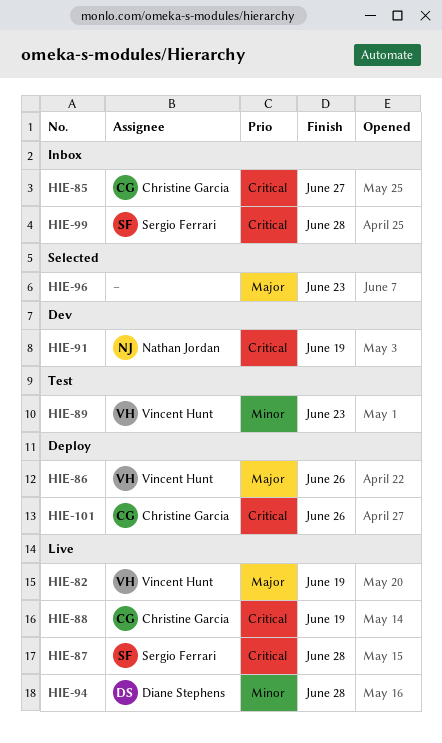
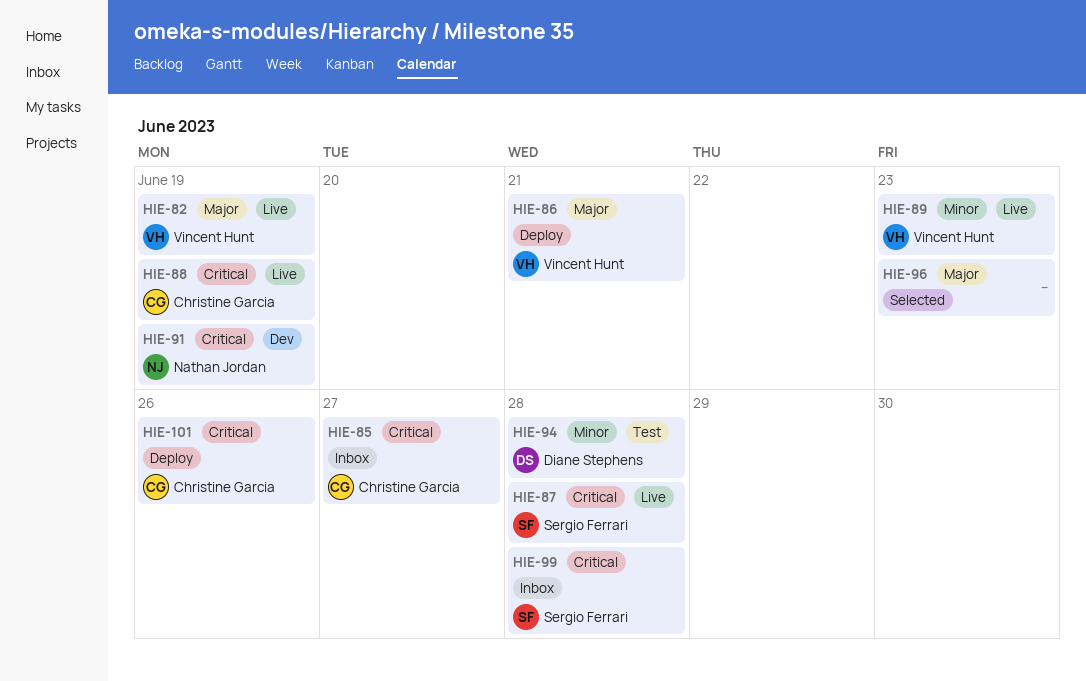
HIE-86, due: Jun 26 -> Jun 21
HIE-89, status: Test -> Live
HIE-94, status: Live -> Test

